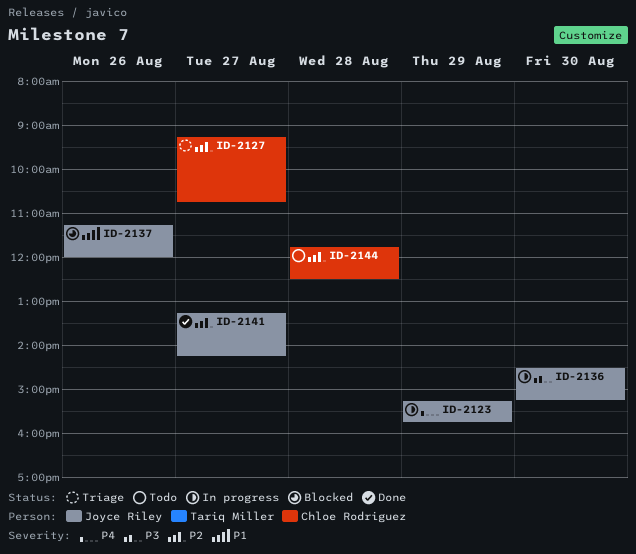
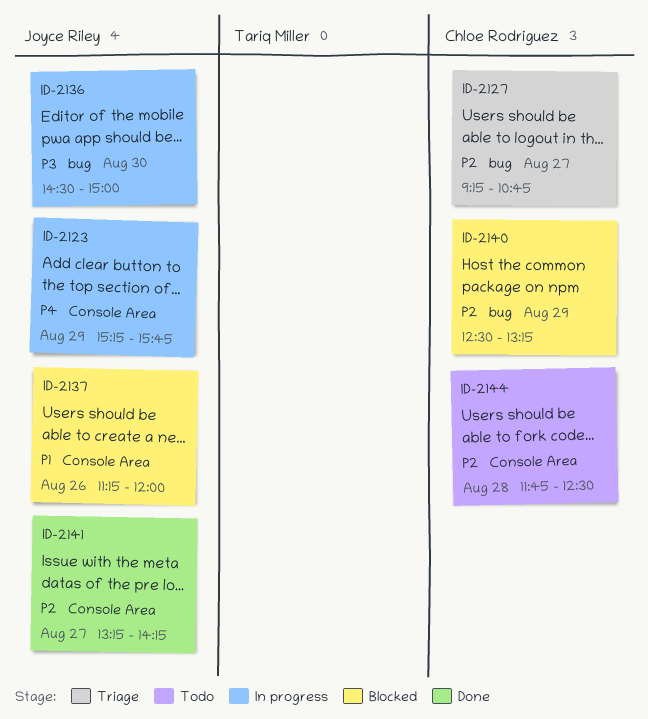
ID-2136, ends: 15:15 -> 15:00
ID-2140: none -> present

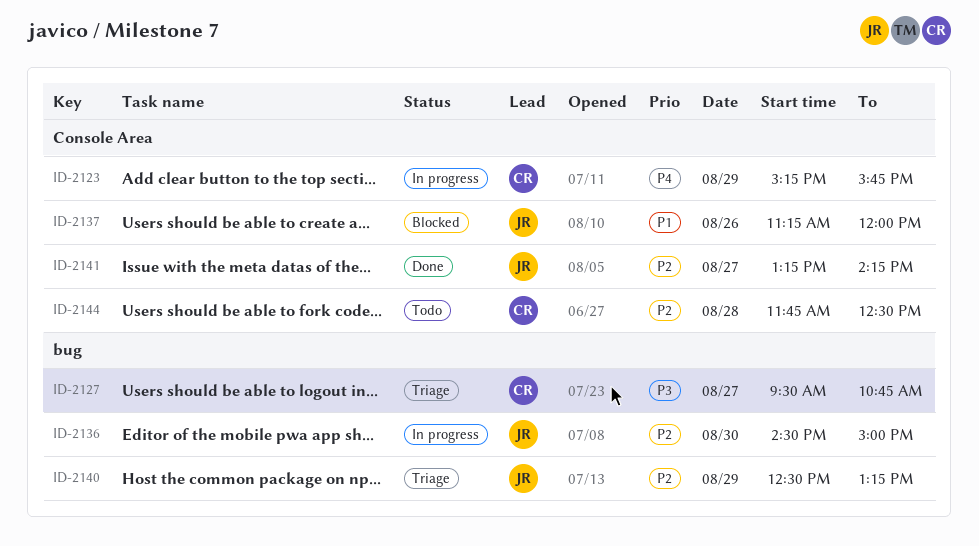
ID-2123, owner: Joyce Riley -> Chloe Rodriguez
ID-2127, priority: P2 -> P3
ID-2127, begins: 09:15 -> 09:30
ID-2136, priority: P3 -> P2
ID-2140, status: Blocked -> Triage
ID-2140, owner: Chloe Rodriguez -> Joyce Riley

